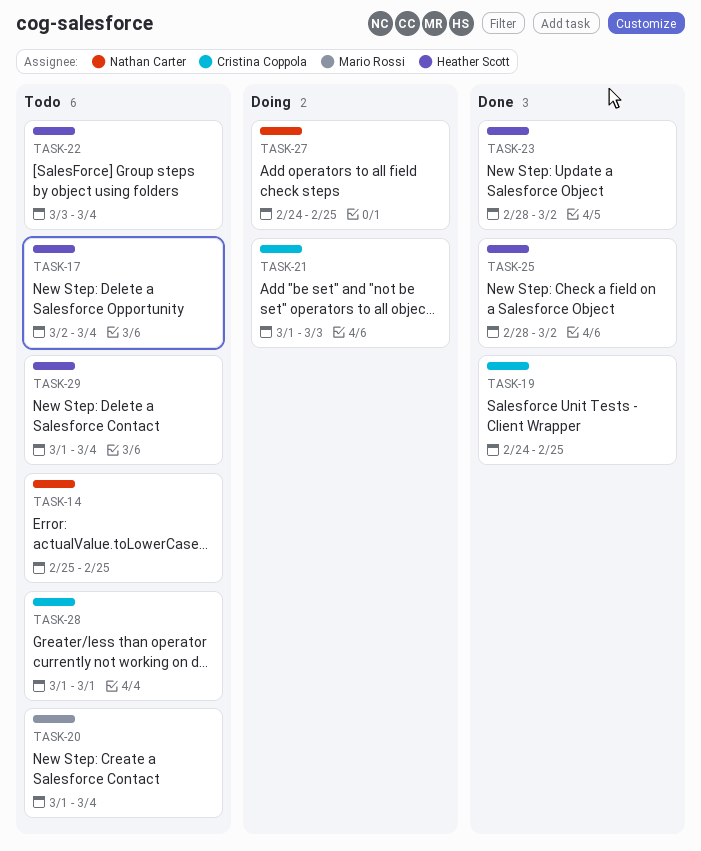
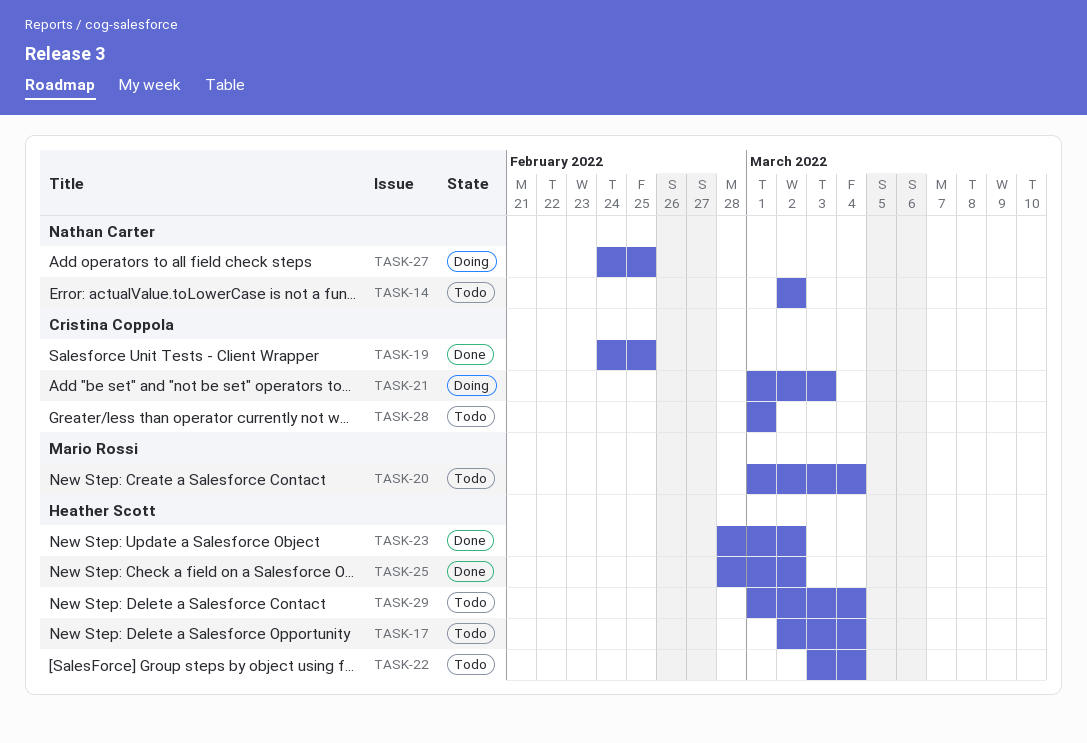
TASK-14, start: Feb 25 -> Mar 2
TASK-14, due: Feb 25 -> Mar 2

